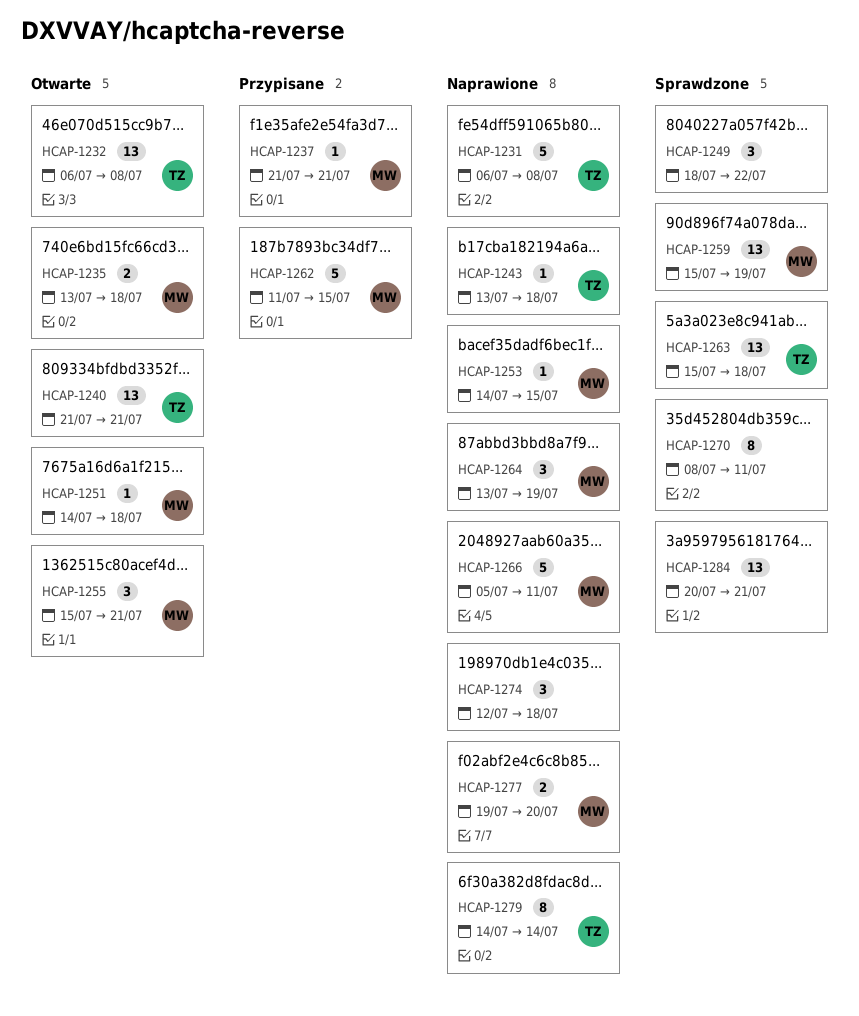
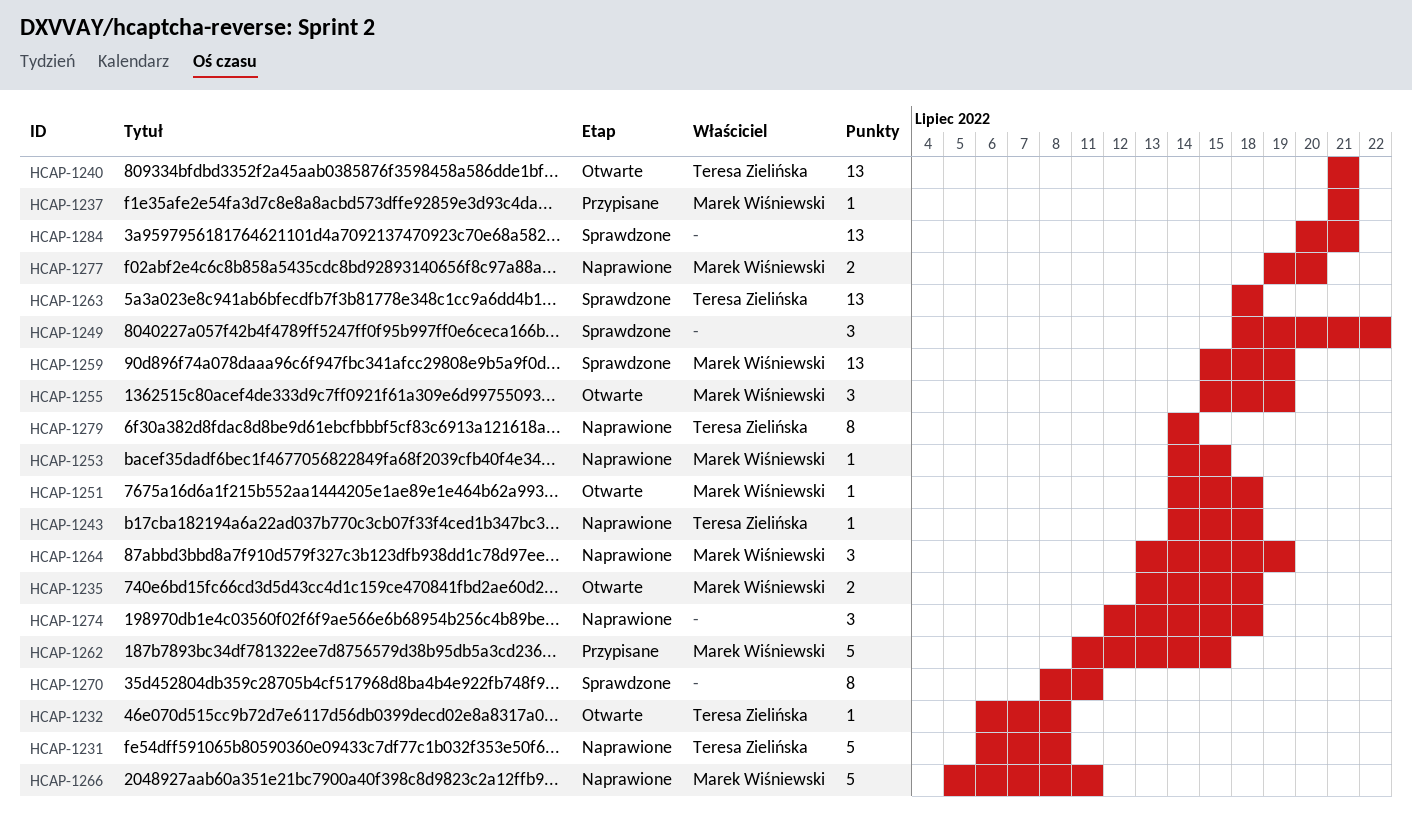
HCAP-1232, estimate: 13 -> 1
HCAP-1243, start: Jul 13 -> Jul 14
HCAP-1255, due: Jul 21 -> Jul 19
HCAP-1263, start: Jul 15 -> Jul 18

